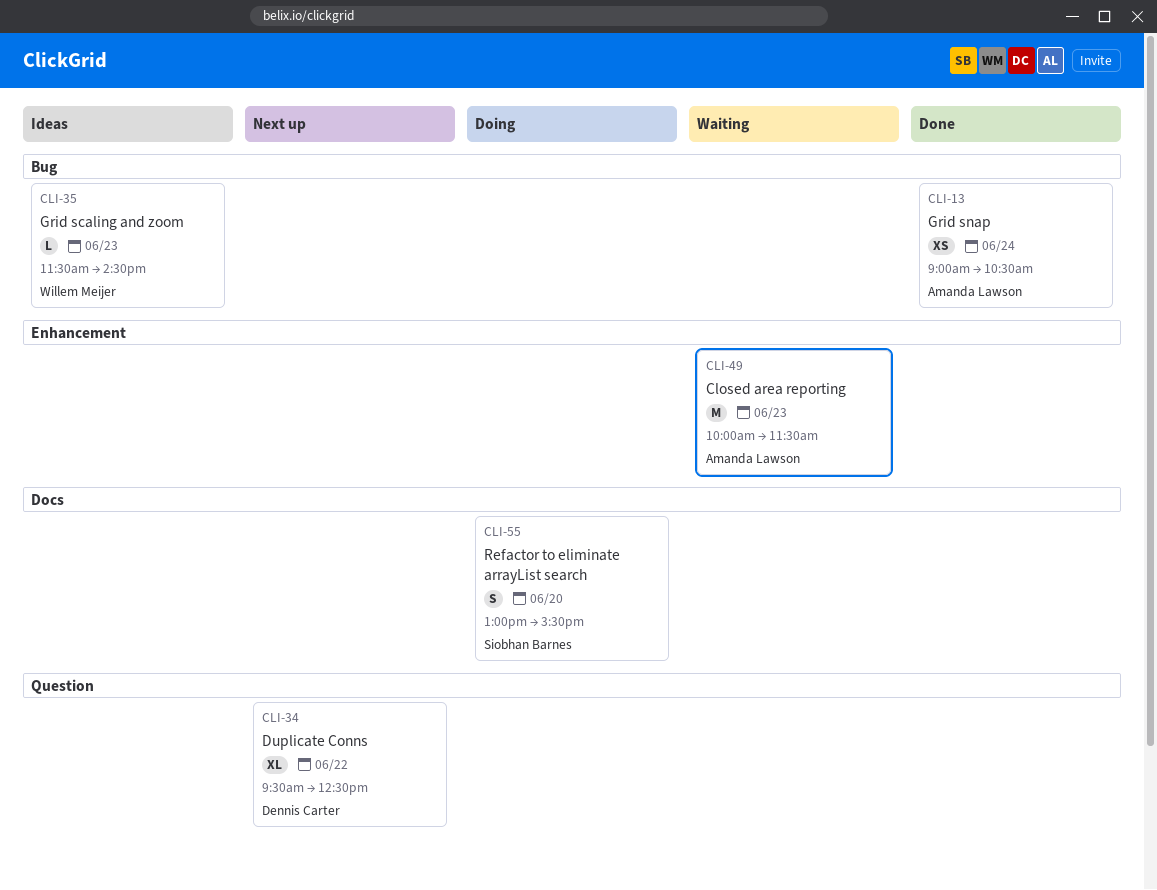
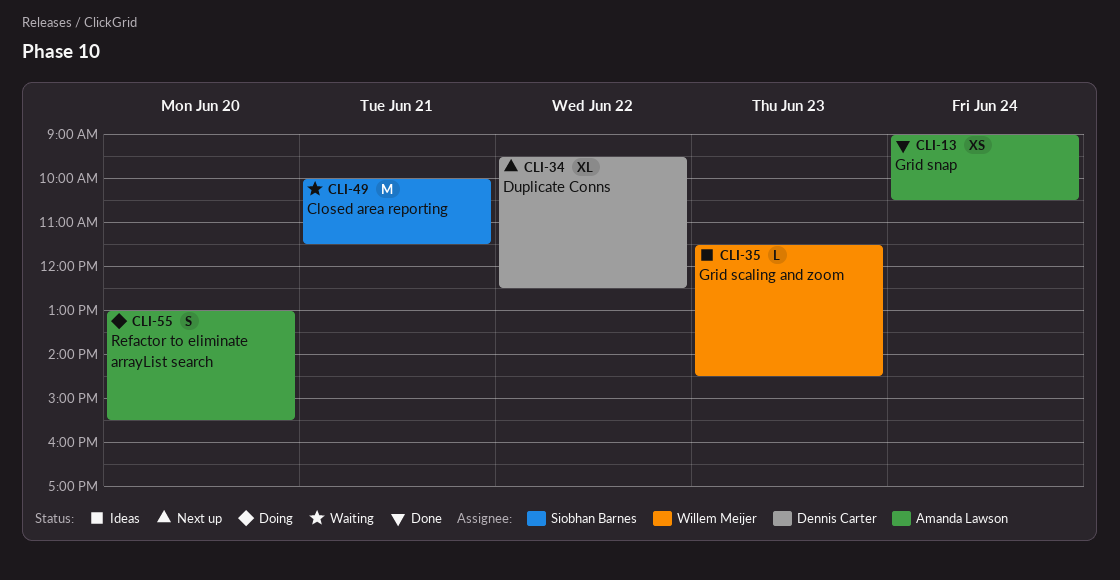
CLI-49, owner: Amanda Lawson -> Siobhan Barnes
CLI-49, day: Jun 23 -> Jun 21
CLI-55, owner: Siobhan Barnes -> Amanda Lawson

